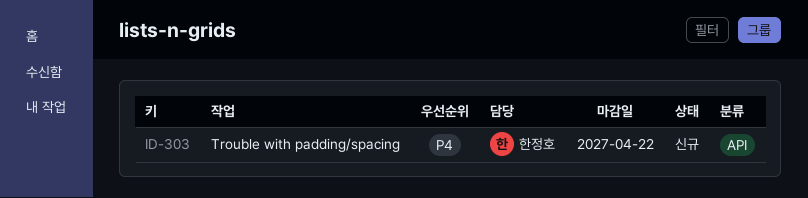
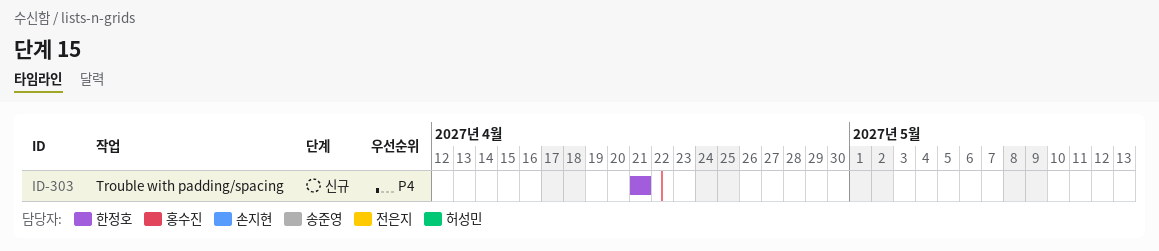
ID-303, due: Apr 22 -> Apr 21

